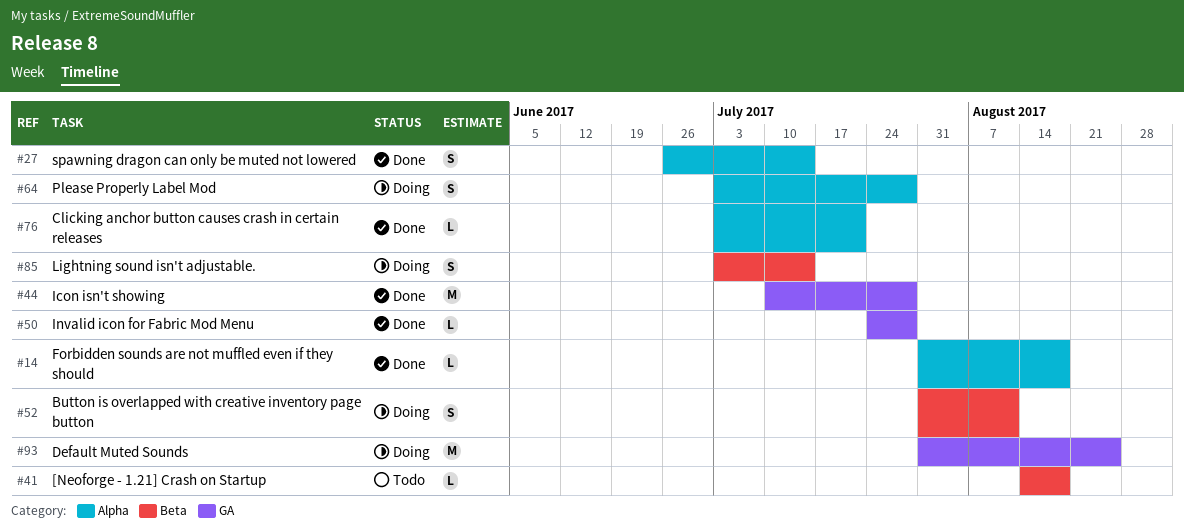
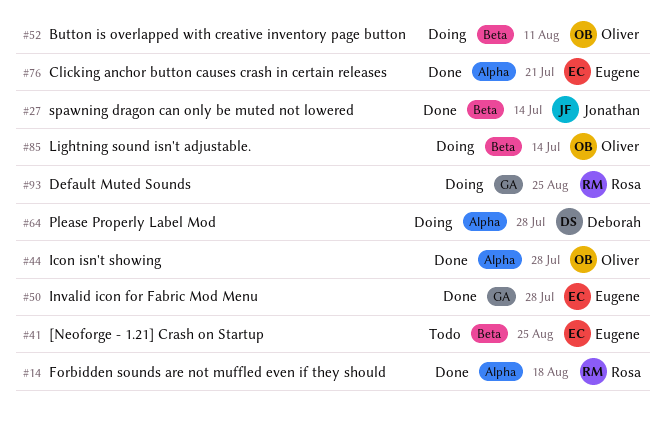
#27, label: Alpha -> Beta
#41, due: Aug 18 -> Aug 25
#44, label: GA -> Alpha

